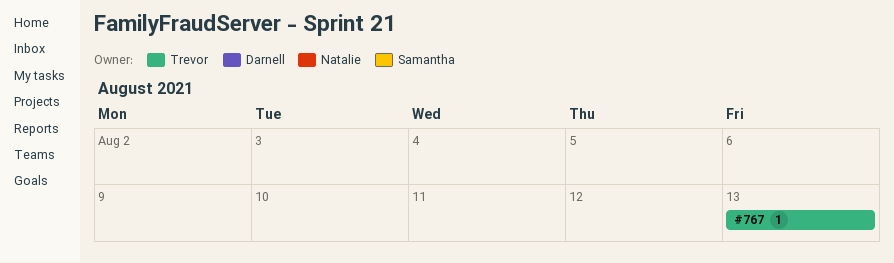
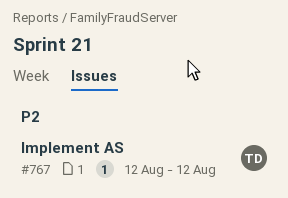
#767, start: Aug 13 -> Aug 12
#767, due: Aug 13 -> Aug 12

